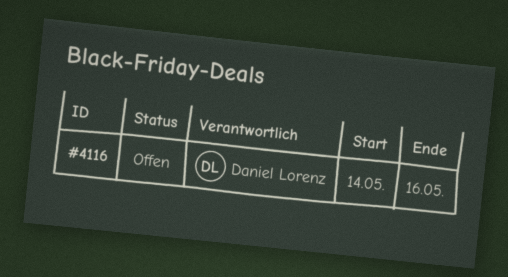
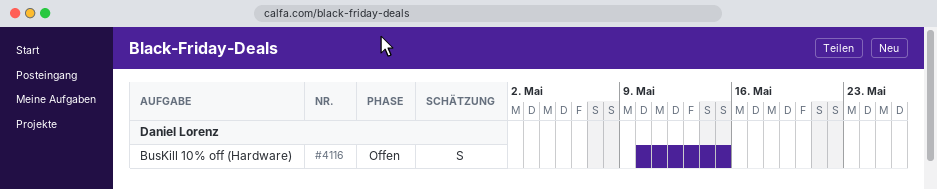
#4116, start: May 14 -> May 10
#4116, due: May 16 -> May 15

